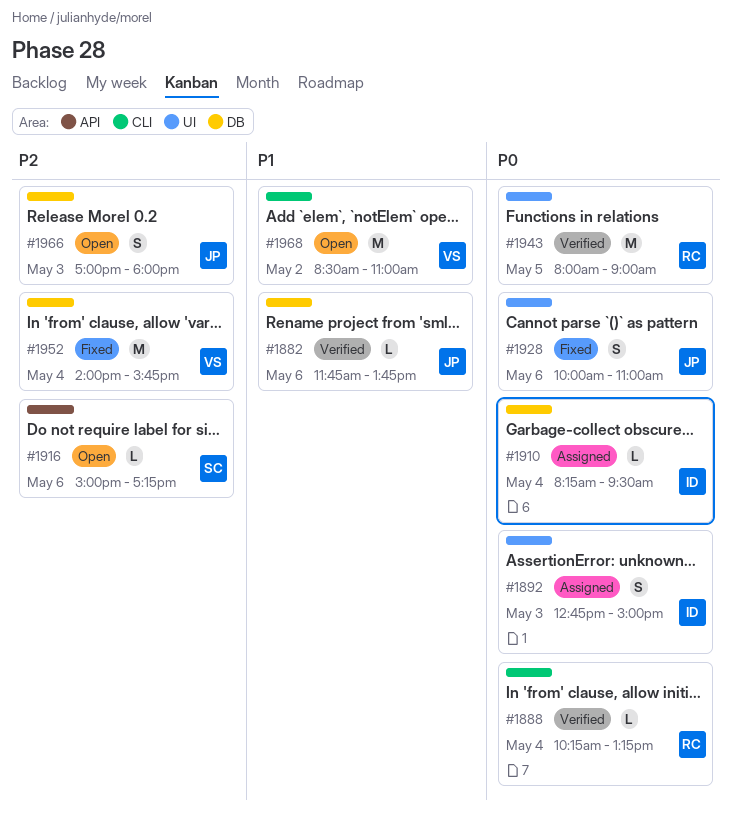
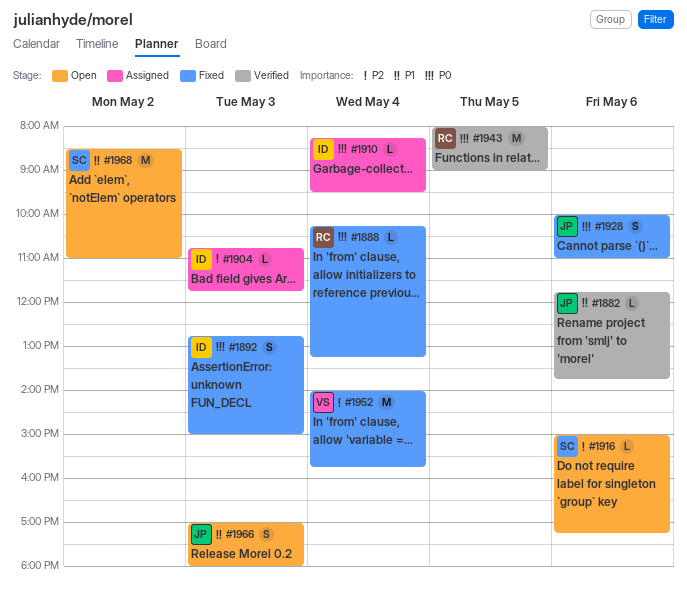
#1888, status: Verified -> Fixed
#1892, status: Assigned -> Fixed
#1904: none -> present
#1966, priority: P2 -> P1
#1968, owner: VS -> SC

